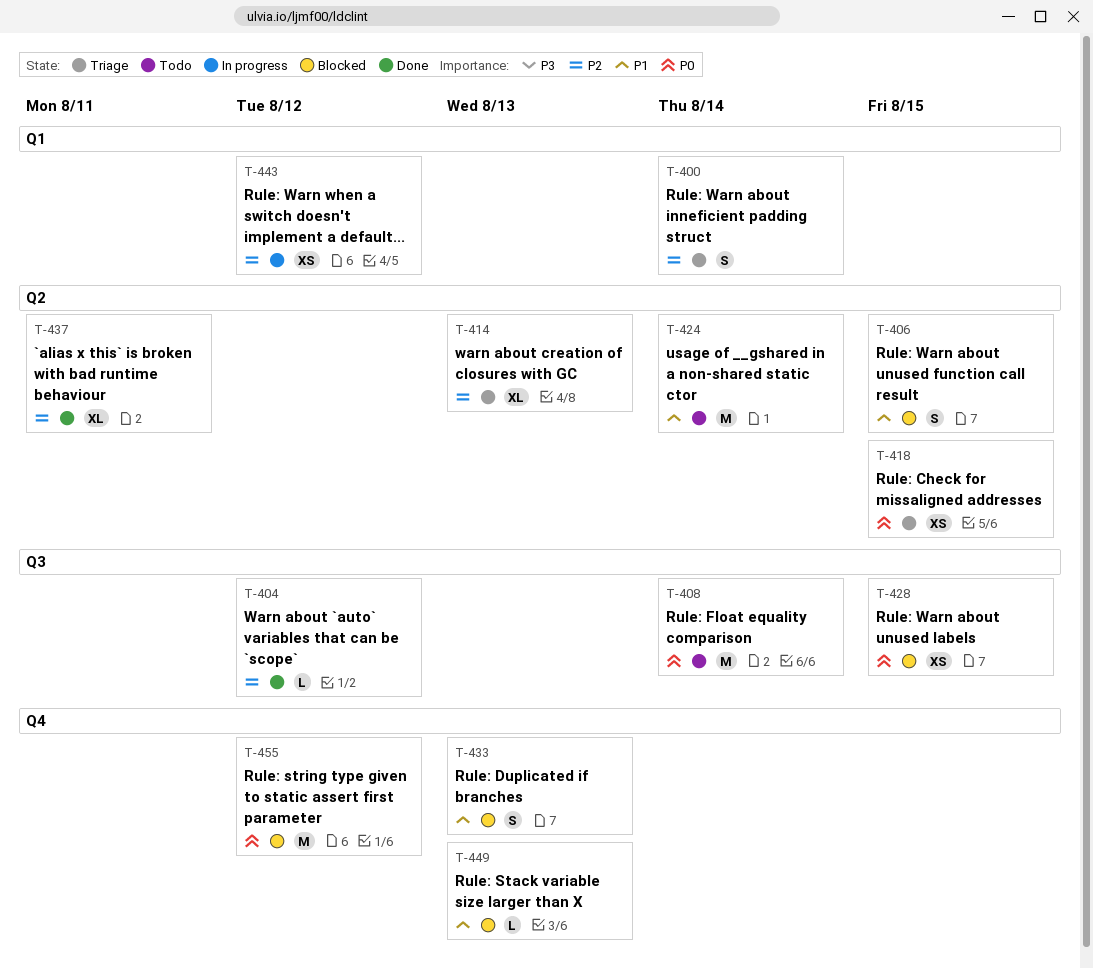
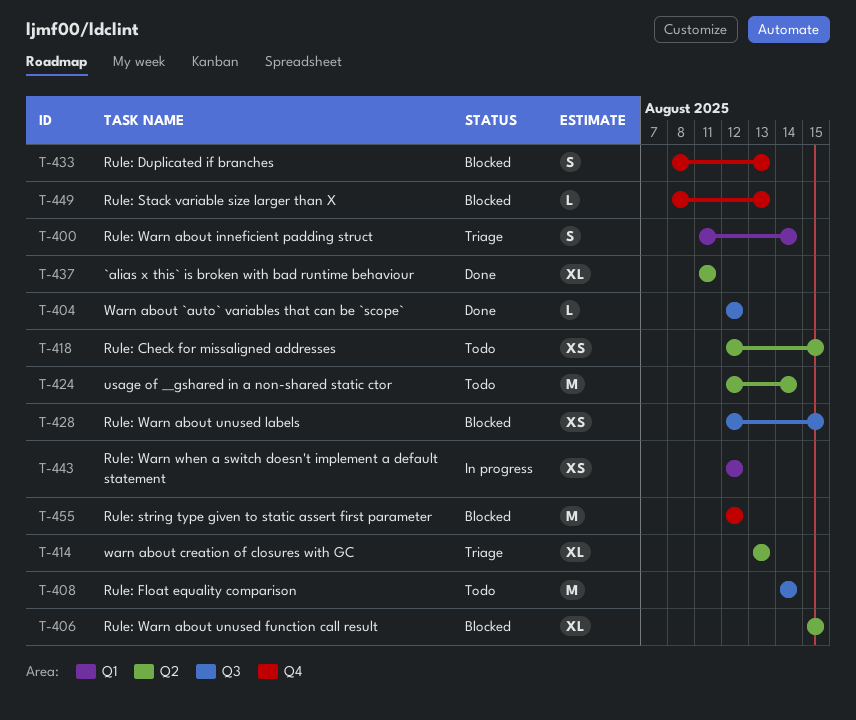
T-406, estimate: S -> XL
T-418, status: Triage -> Todo

